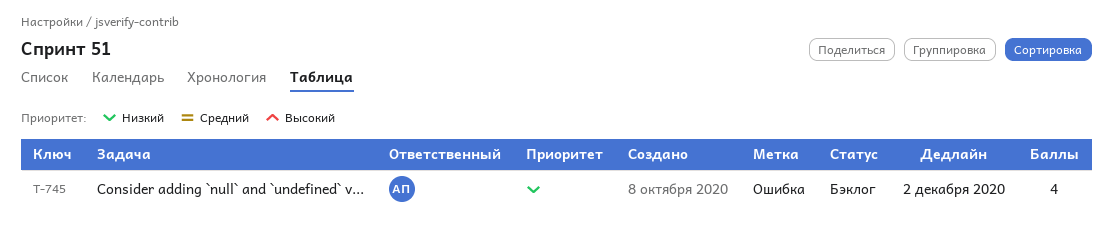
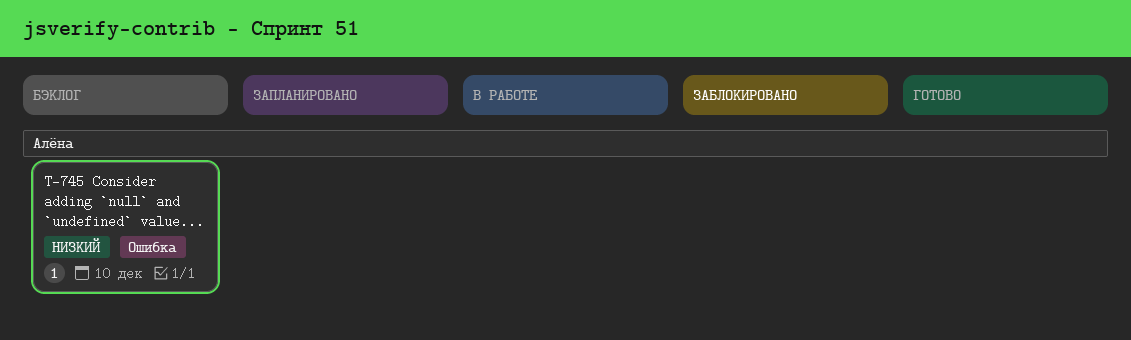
T-745, estimate: 4 -> 1
T-745, due: Dec 2 -> Dec 10

